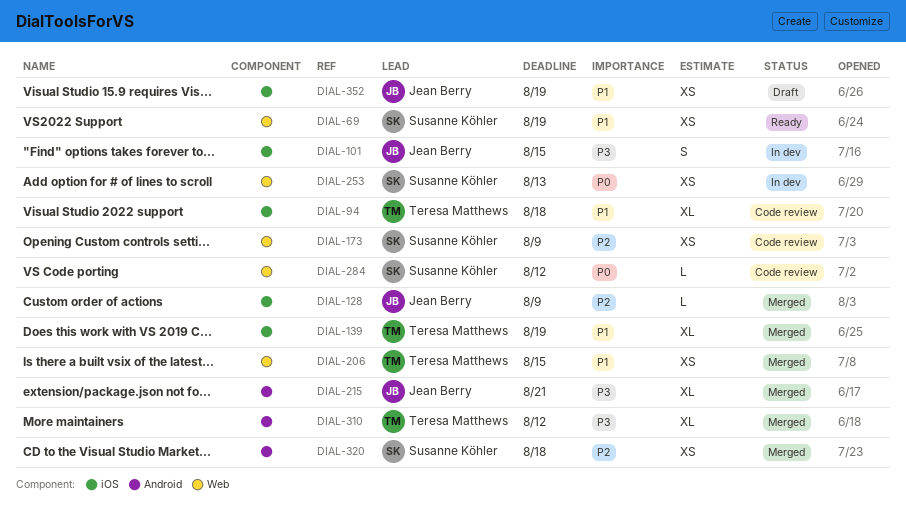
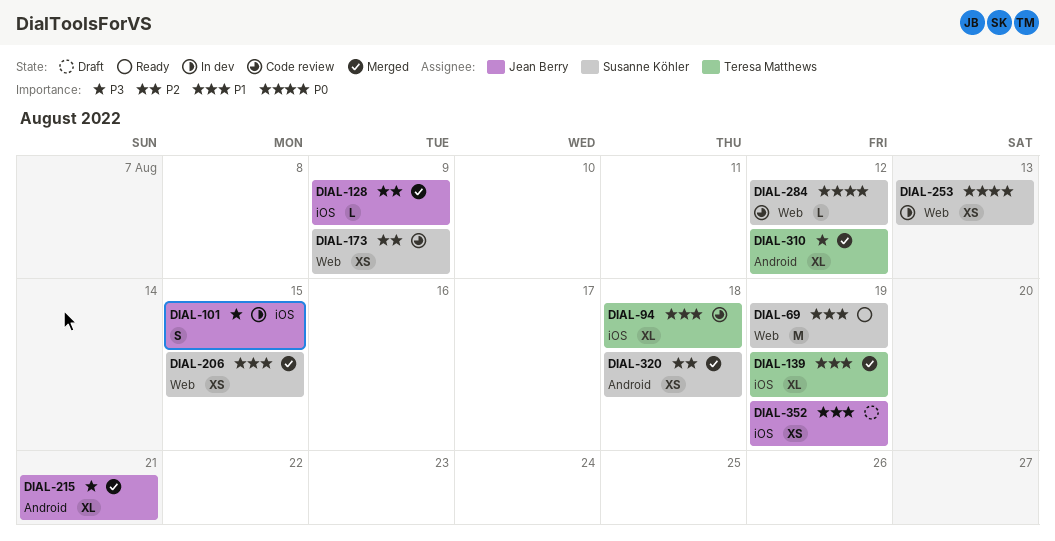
DIAL-69, estimate: XS -> M
DIAL-206, owner: Teresa Matthews -> Susanne Köhler

